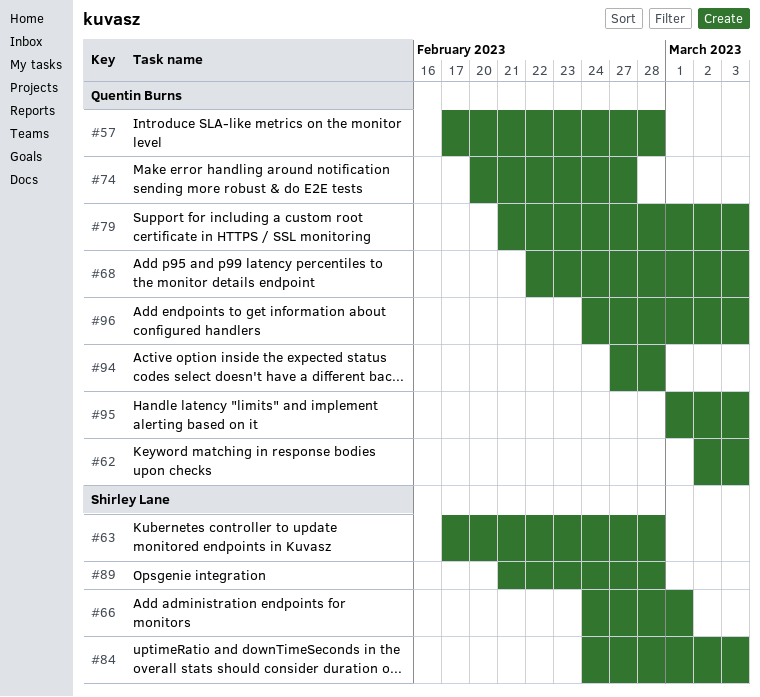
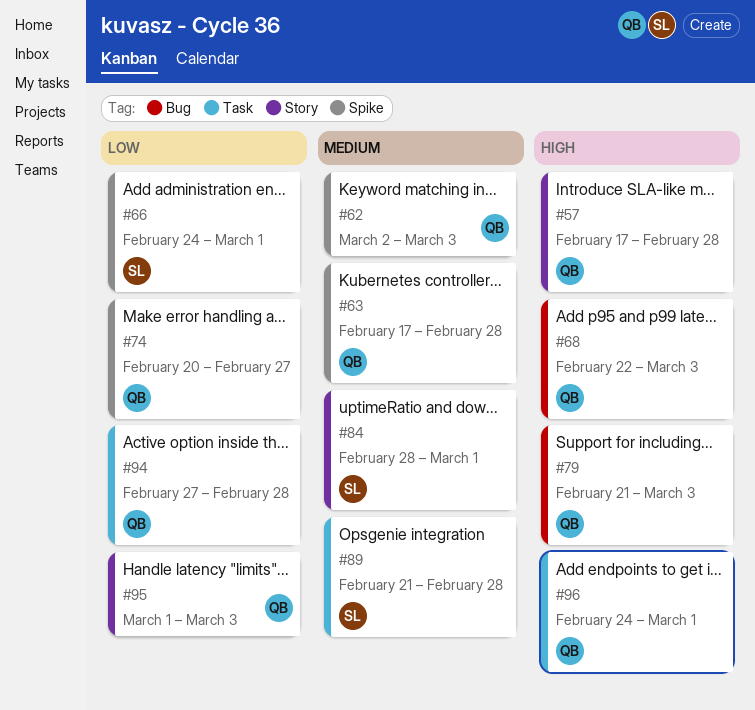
#63, owner: Shirley Lane -> Quentin Burns
#84, start: Feb 24 -> Feb 28
#84, due: Mar 3 -> Mar 1
#96, due: Mar 3 -> Mar 1

